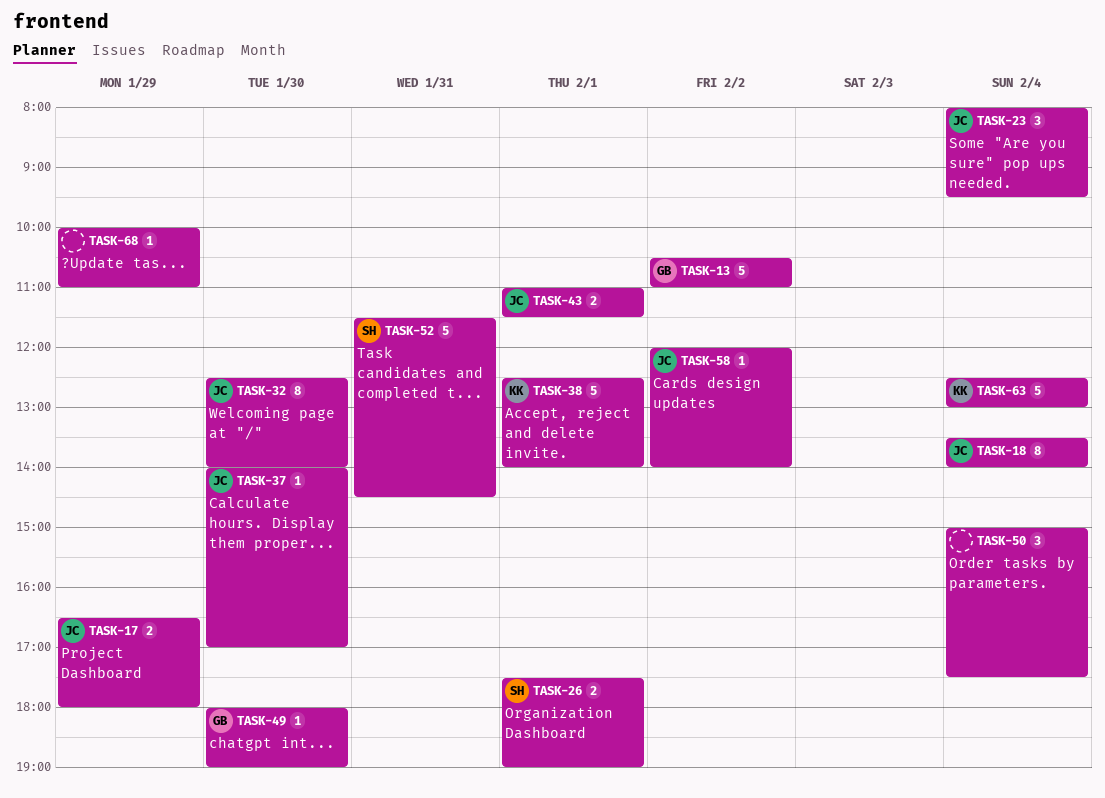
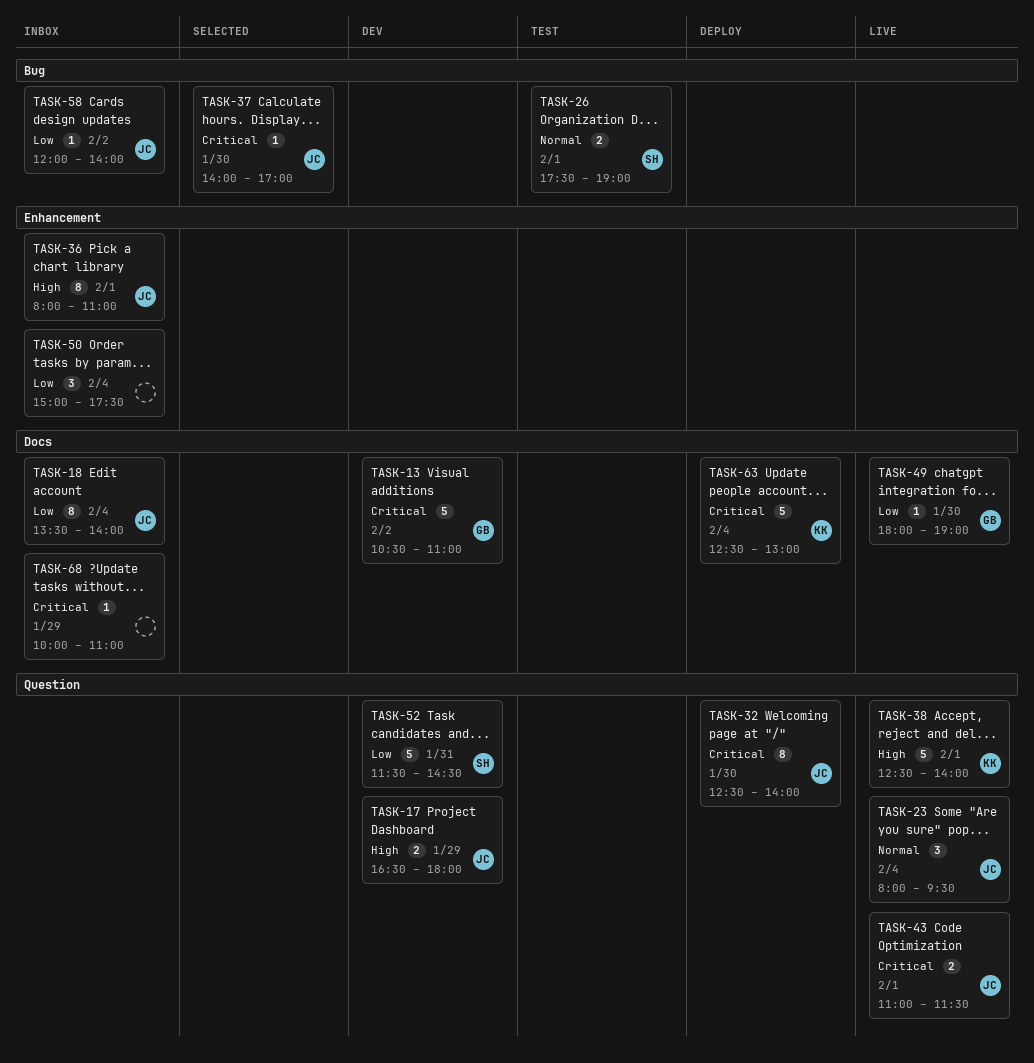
TASK-36: none -> present

